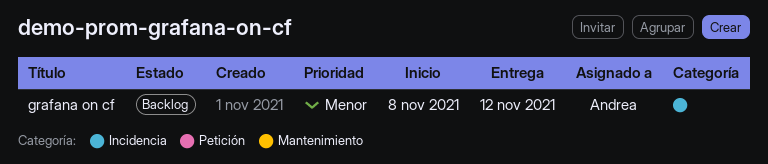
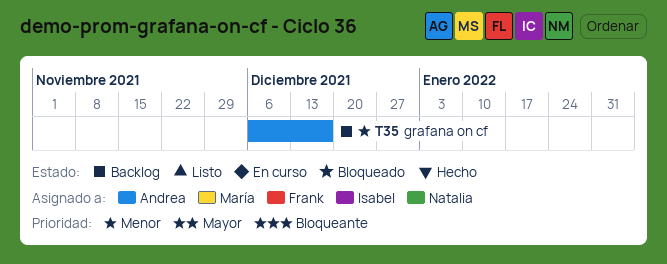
grafana on cf, start: Nov 8 -> Dec 6
grafana on cf, due: Nov 12 -> Dec 17

